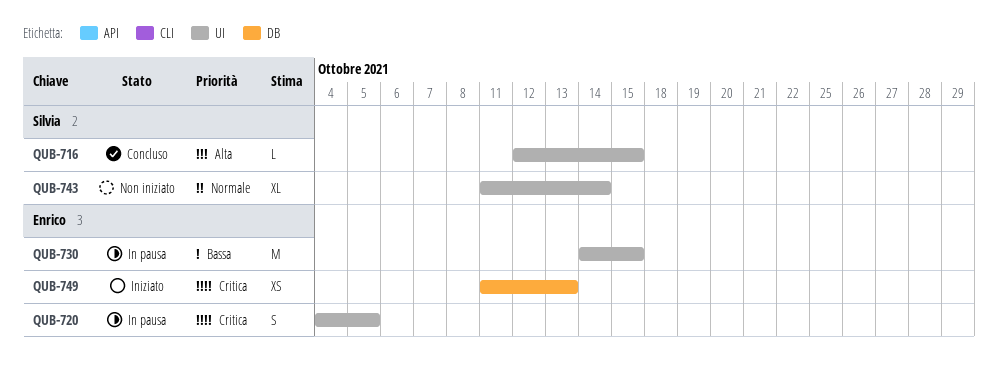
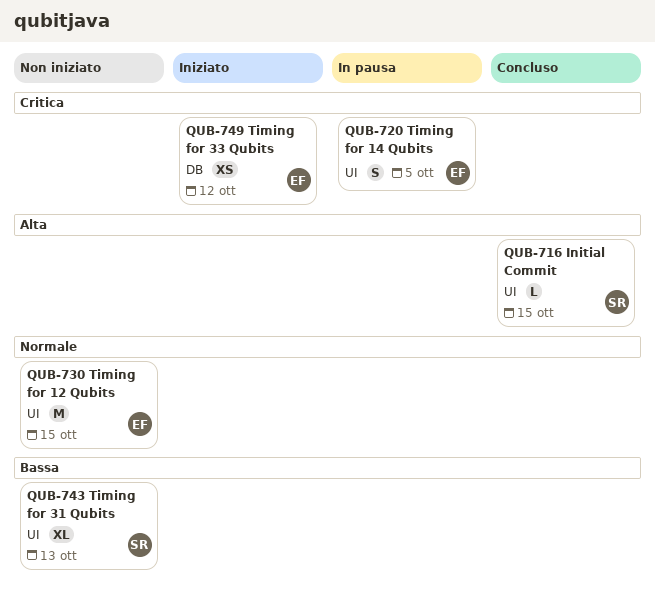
QUB-730, status: In pausa -> Non iniziato
QUB-730, priority: Bassa -> Normale
QUB-743, priority: Normale -> Bassa
QUB-743, due: Oct 14 -> Oct 13
QUB-749, due: Oct 13 -> Oct 12

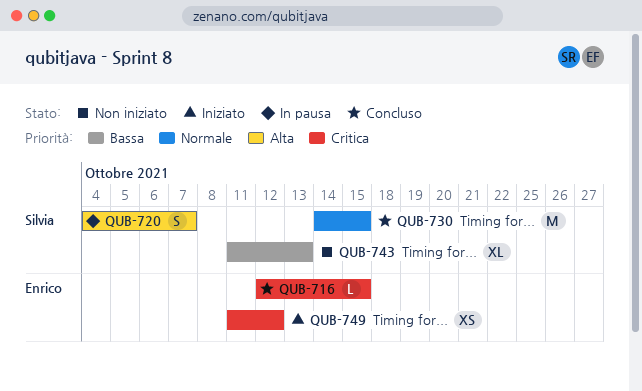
QUB-716, owner: Silvia -> Enrico
QUB-716, priority: Alta -> Critica
QUB-720, owner: Enrico -> Silvia
QUB-720, priority: Critica -> Alta
QUB-720, due: Oct 5 -> Oct 7
QUB-730, status: Non iniziato -> Concluso
QUB-730, owner: Enrico -> Silvia

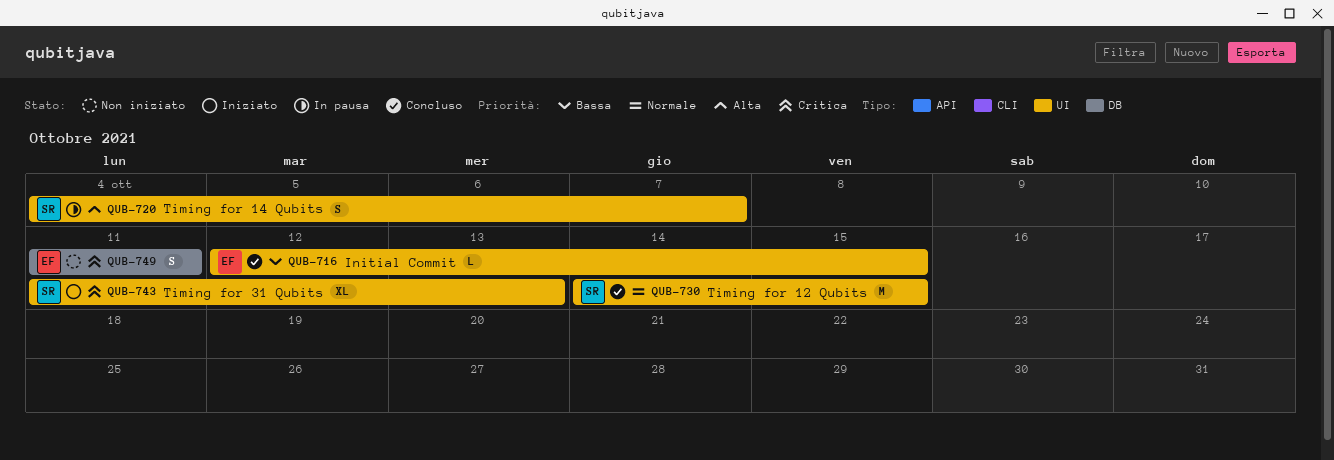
QUB-716, priority: Critica -> Bassa
QUB-743, status: Non iniziato -> Iniziato
QUB-743, priority: Bassa -> Critica
QUB-749, status: Iniziato -> Non iniziato
QUB-749, estimate: XS -> S
QUB-749, due: Oct 12 -> Oct 11

